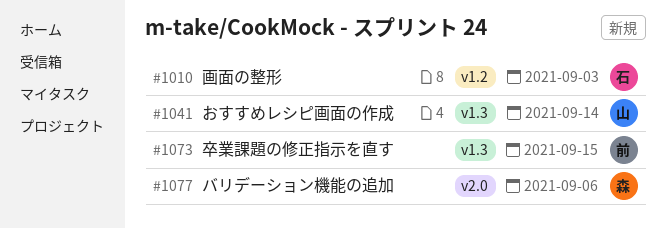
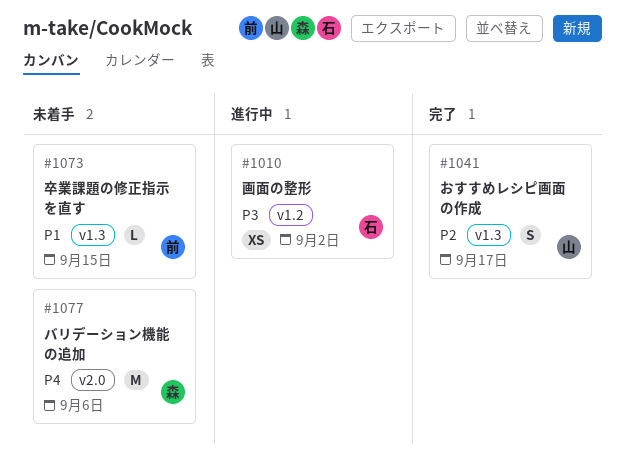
#1010, due: Sep 3 -> Sep 2
#1041, due: Sep 14 -> Sep 17

